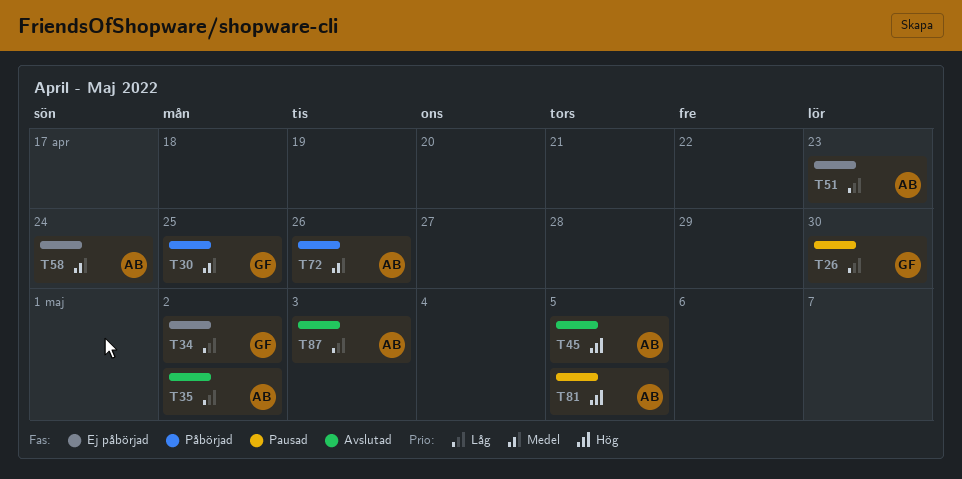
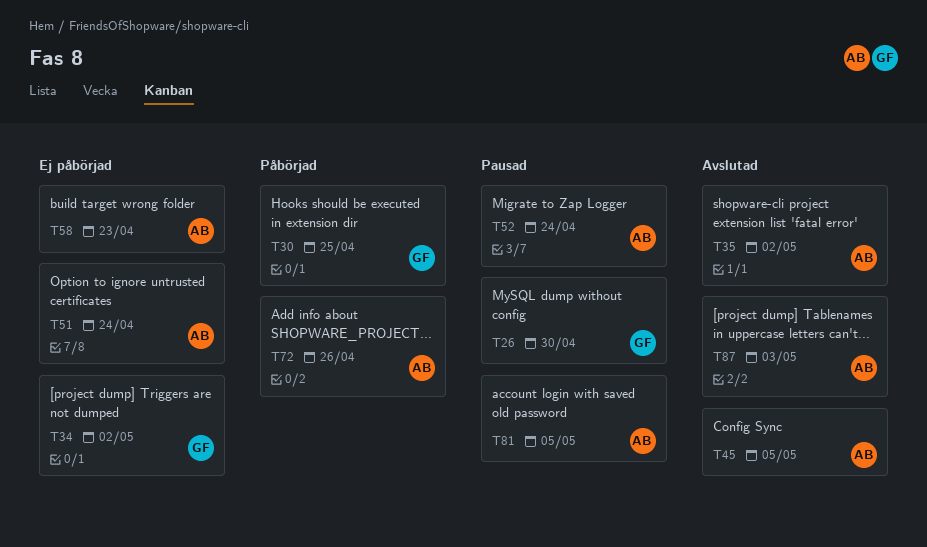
T51, due: Apr 23 -> Apr 24
T52: none -> present
T58, due: Apr 24 -> Apr 23

